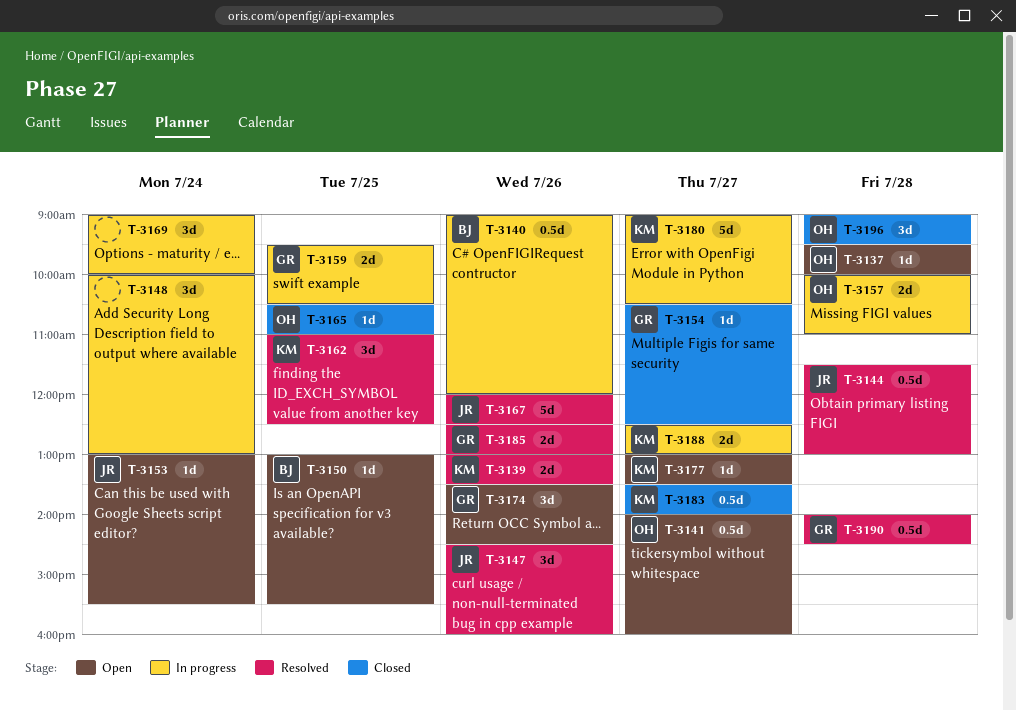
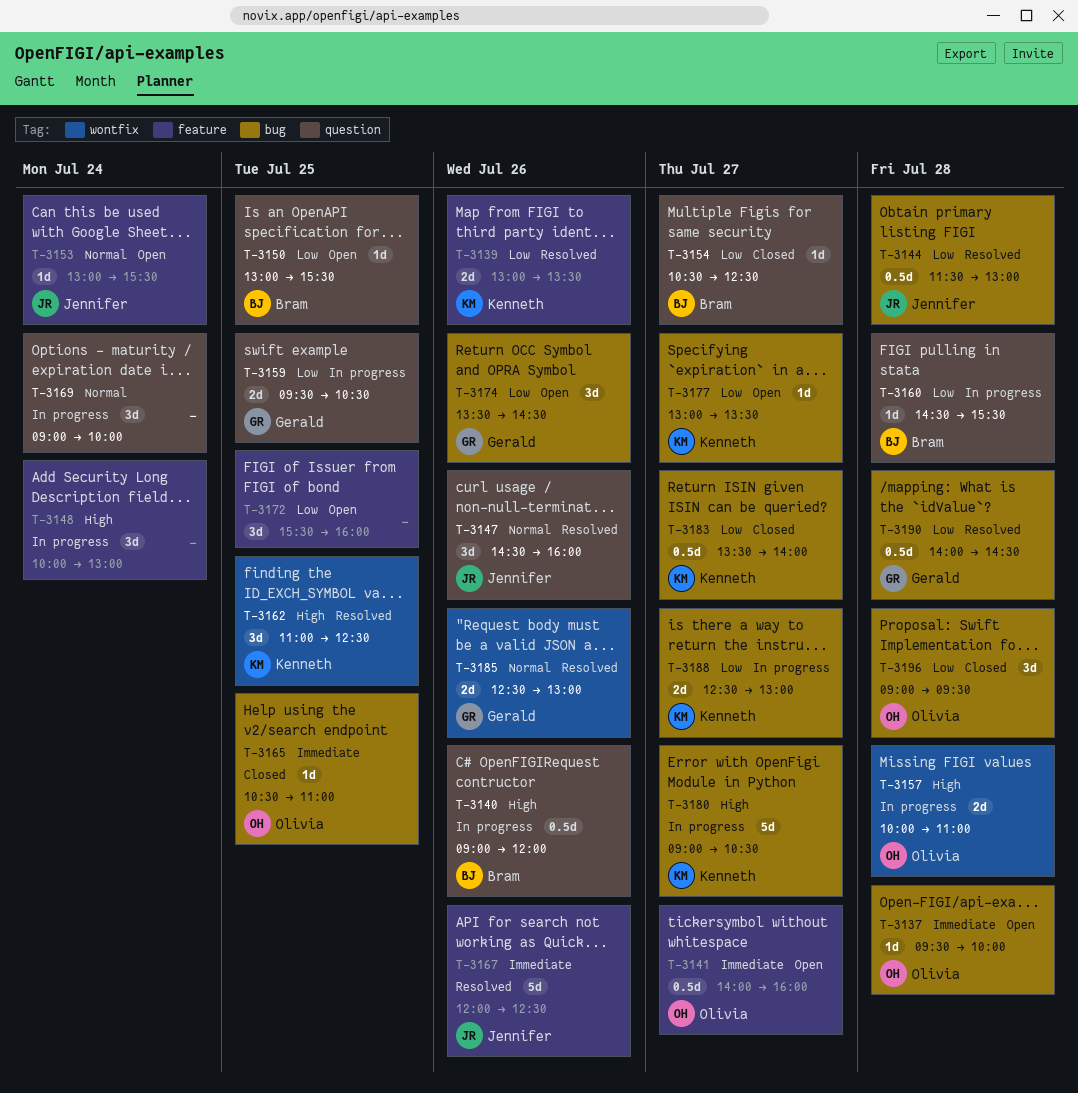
T-3154, owner: Gerald -> Bram
T-3160: none -> present
T-3172: none -> present

